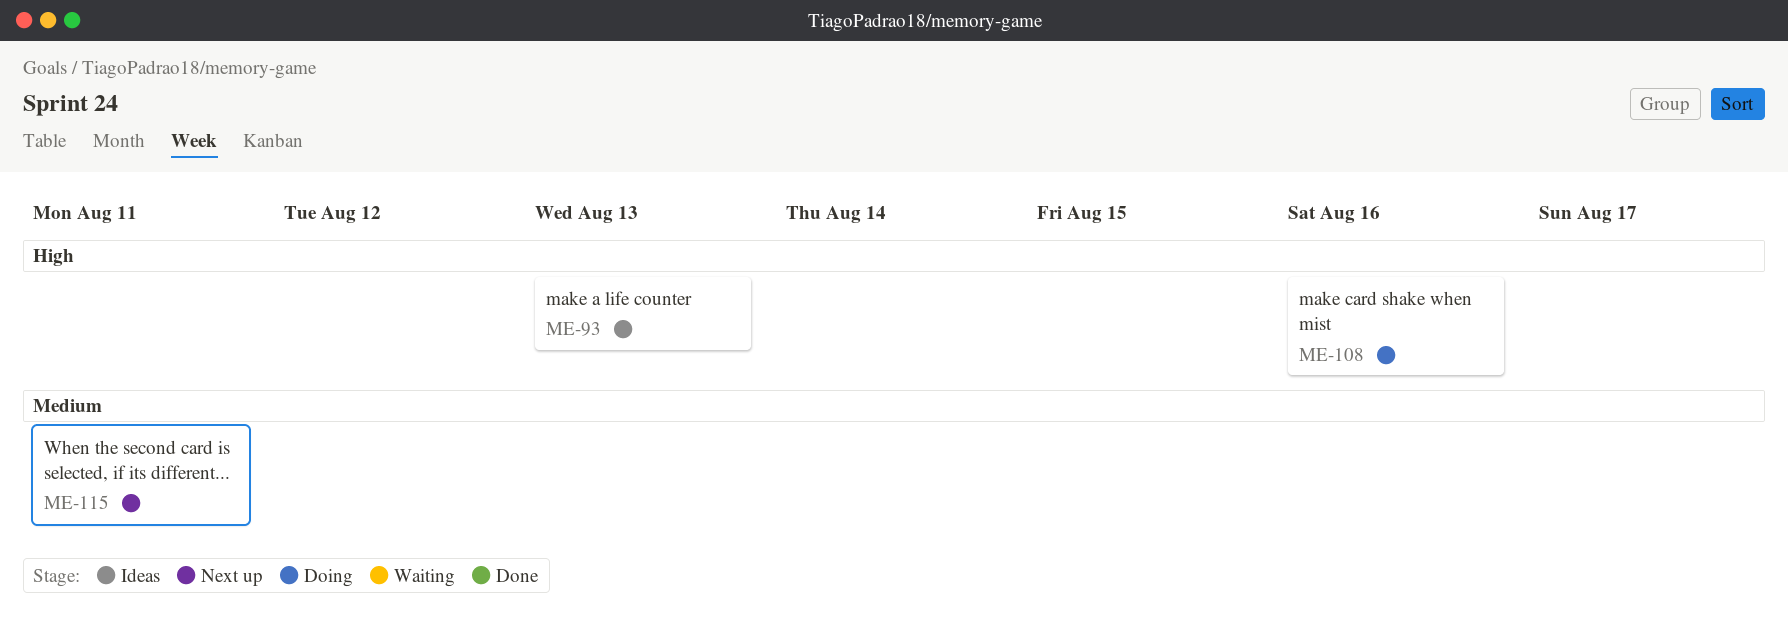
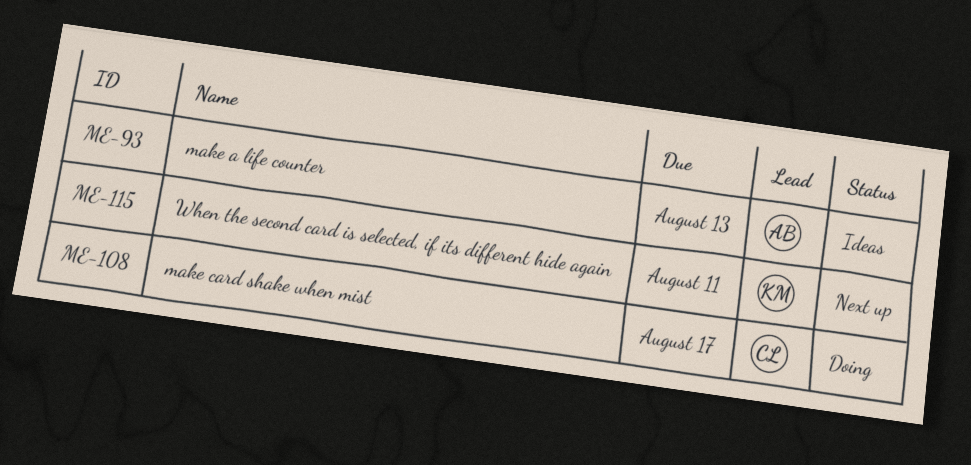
ME-108, due: Aug 16 -> Aug 17

